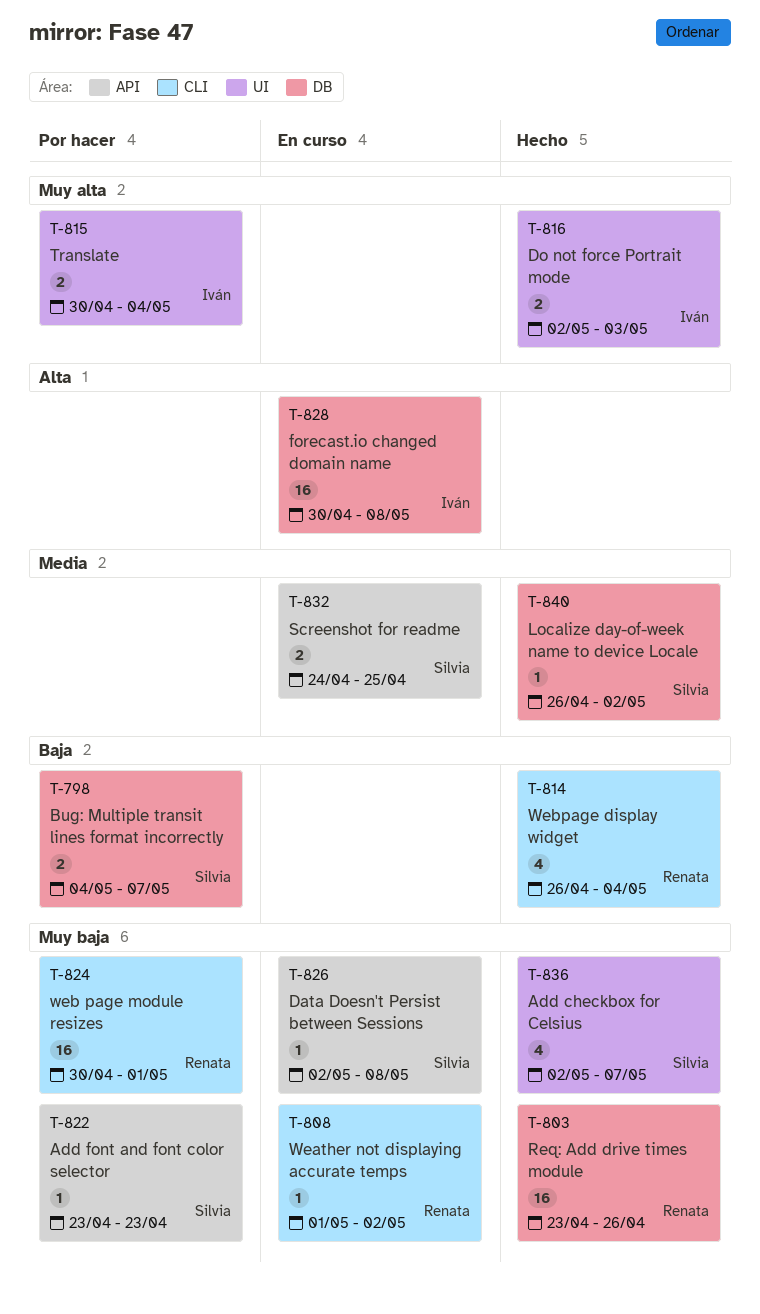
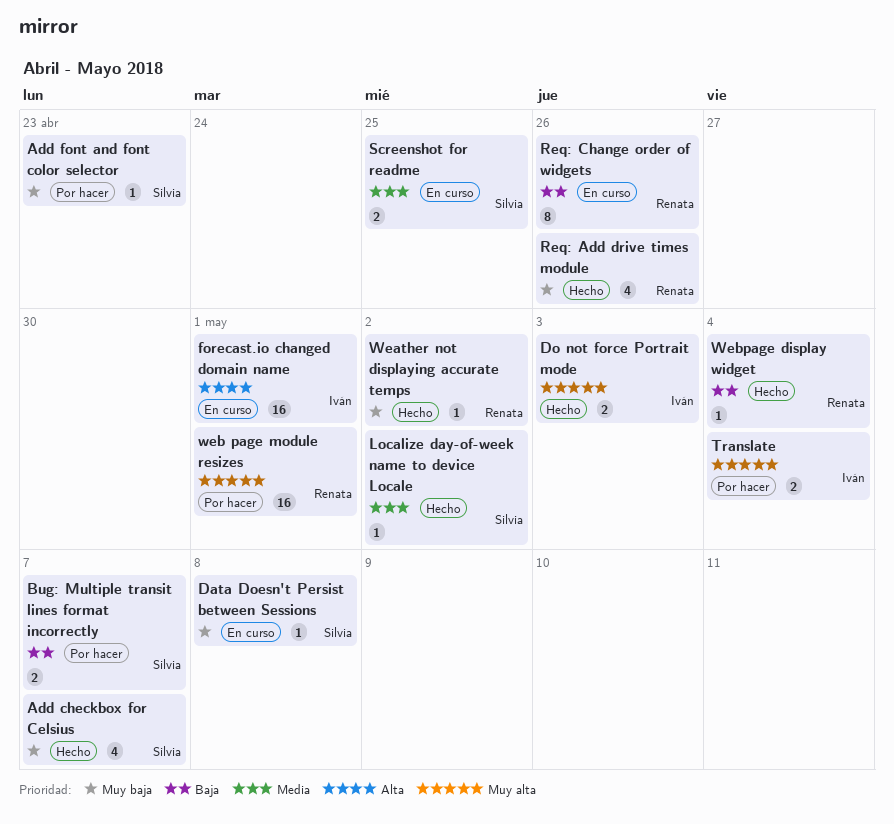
forecast.io changed domain name, due: May 8 -> May 1
Req: Add drive times module, estimate: 16 -> 4
Req: Change order of widgets: none -> present
Weather not displaying accurate temps, status: En curso -> Hecho
web page module resizes, priority: Muy baja -> Muy alta
Webpage display widget, estimate: 4 -> 1

